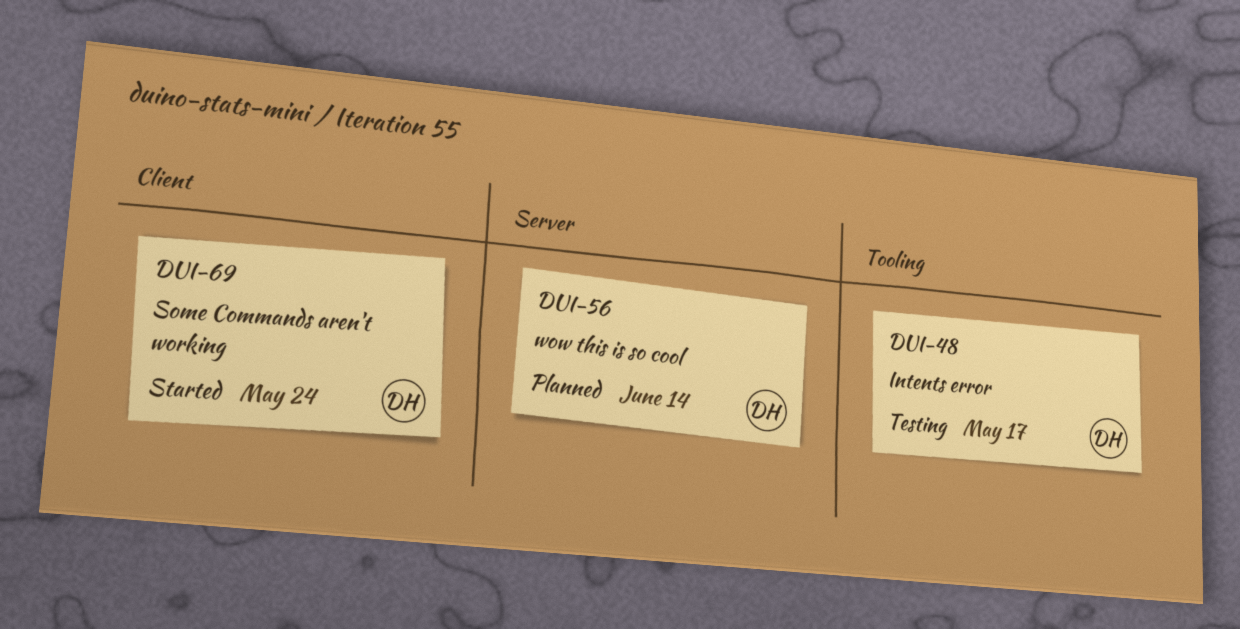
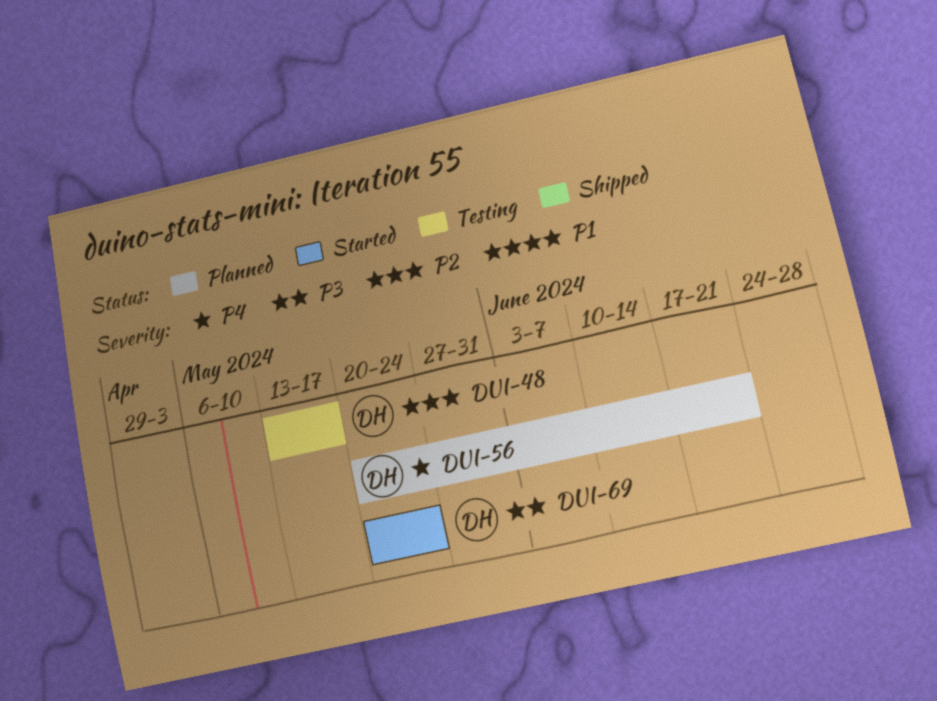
DUI-56, due: Jun 14 -> Jun 21

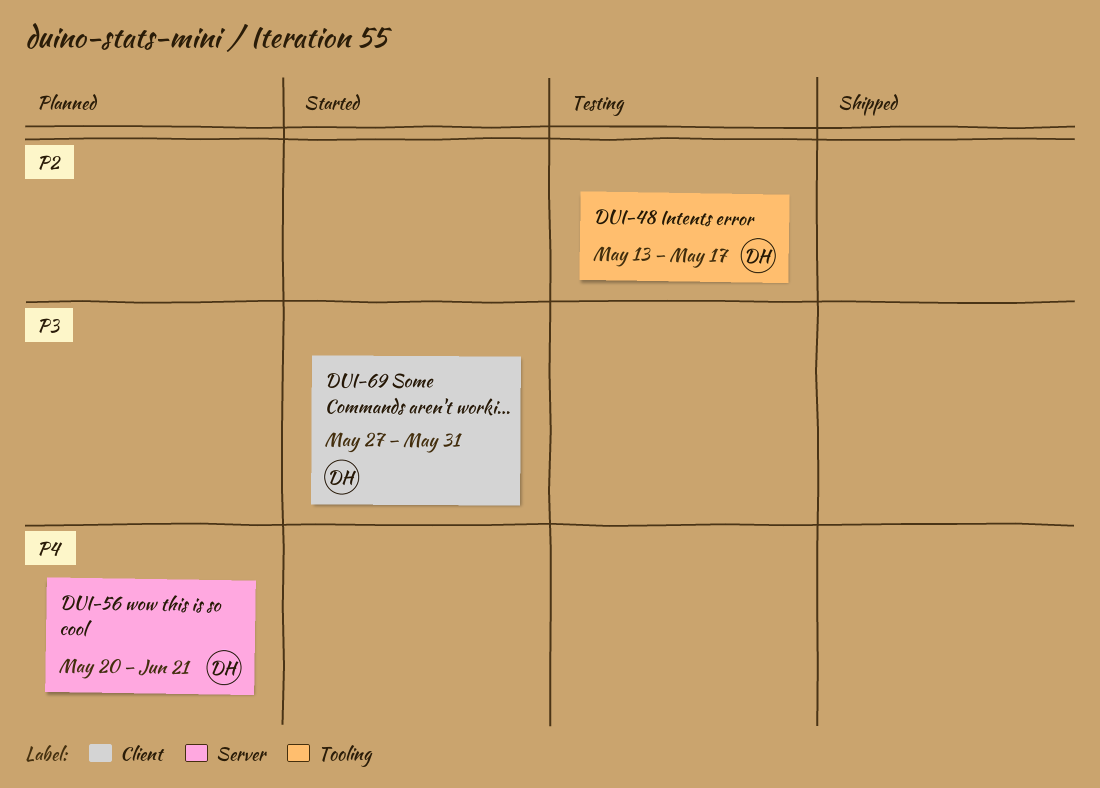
DUI-69, start: May 20 -> May 27
DUI-69, due: May 24 -> May 31

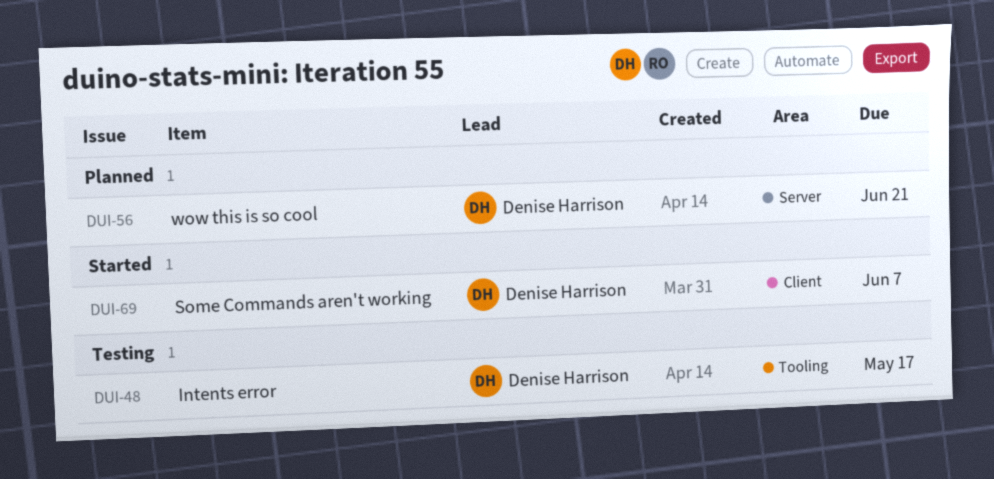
DUI-69, due: May 31 -> Jun 7

